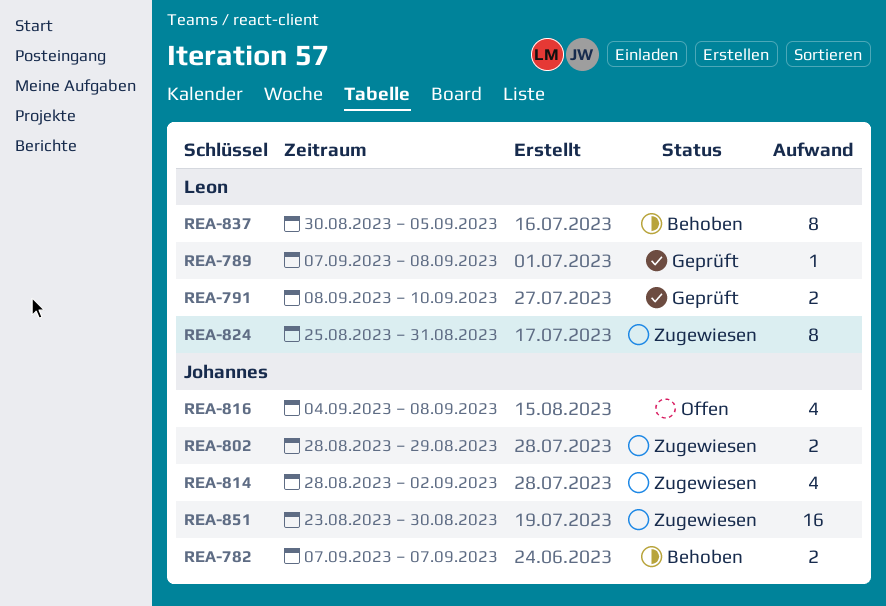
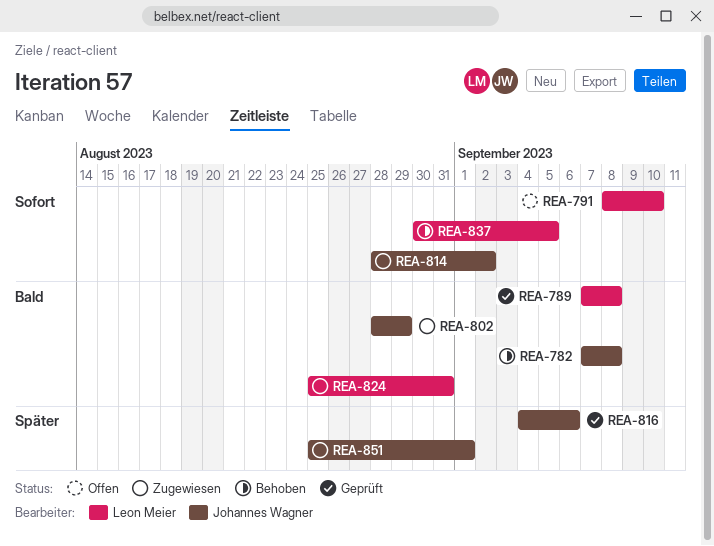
REA-782, due: Sep 7 -> Sep 8
REA-791, status: Geprüft -> Offen
REA-816, status: Offen -> Geprüft
REA-816, due: Sep 8 -> Sep 6
REA-851, start: Aug 23 -> Aug 25
REA-851, due: Aug 30 -> Sep 1

